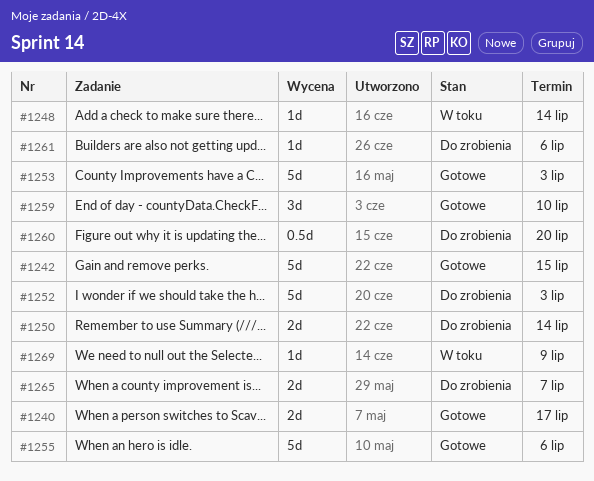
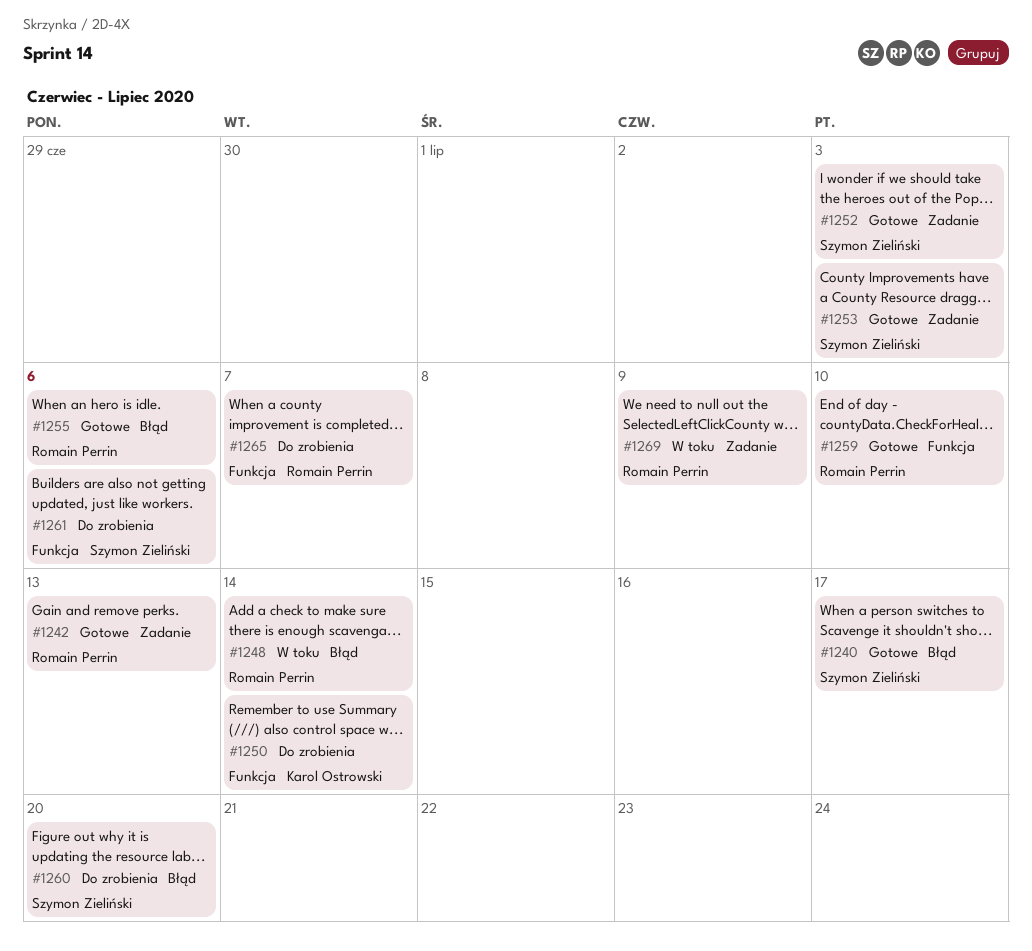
#1242, due: Jul 15 -> Jul 13
#1252, status: Do zrobienia -> Gotowe

